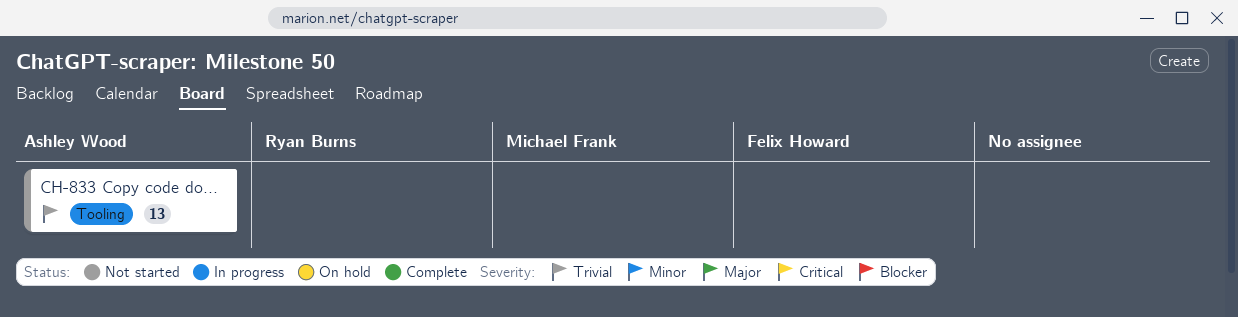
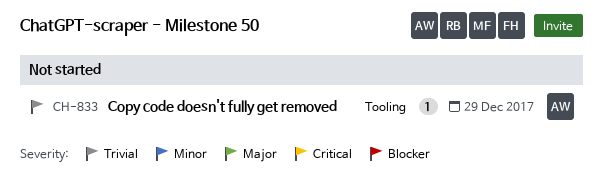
CH-833, estimate: 13 -> 1

